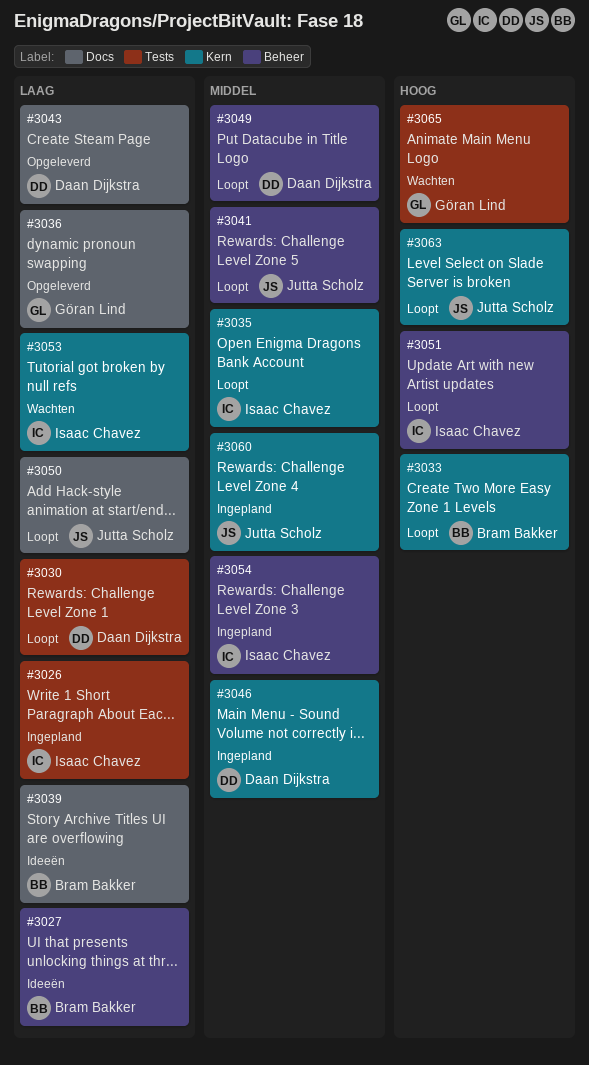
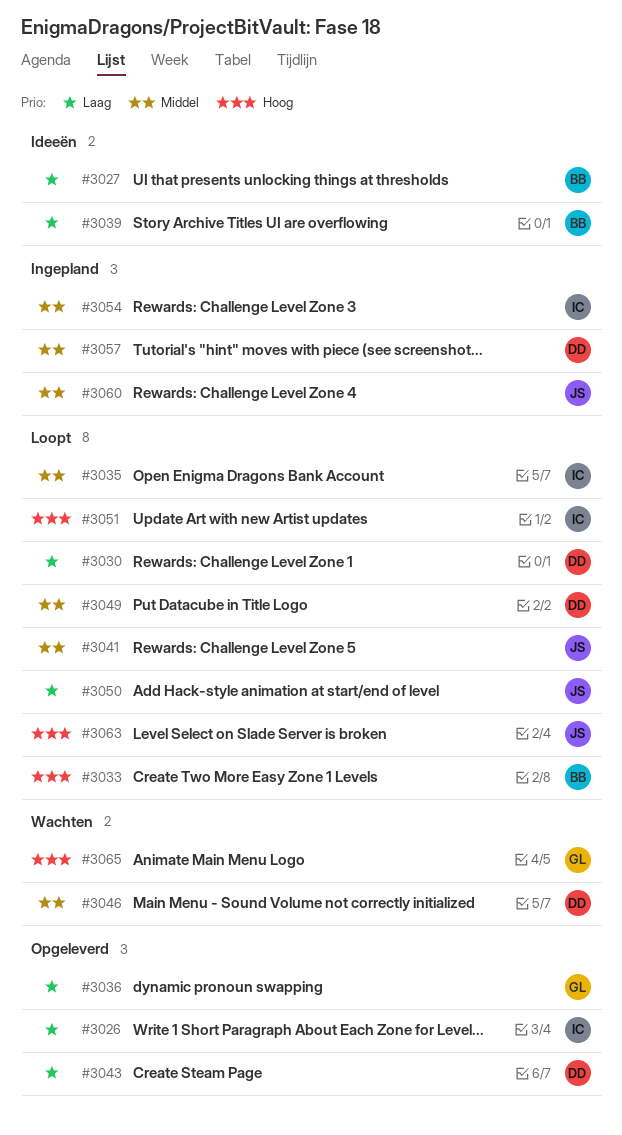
#3026, status: Ingepland -> Opgeleverd
#3046, status: Ingepland -> Wachten
#3053: present -> none
#3057: none -> present

